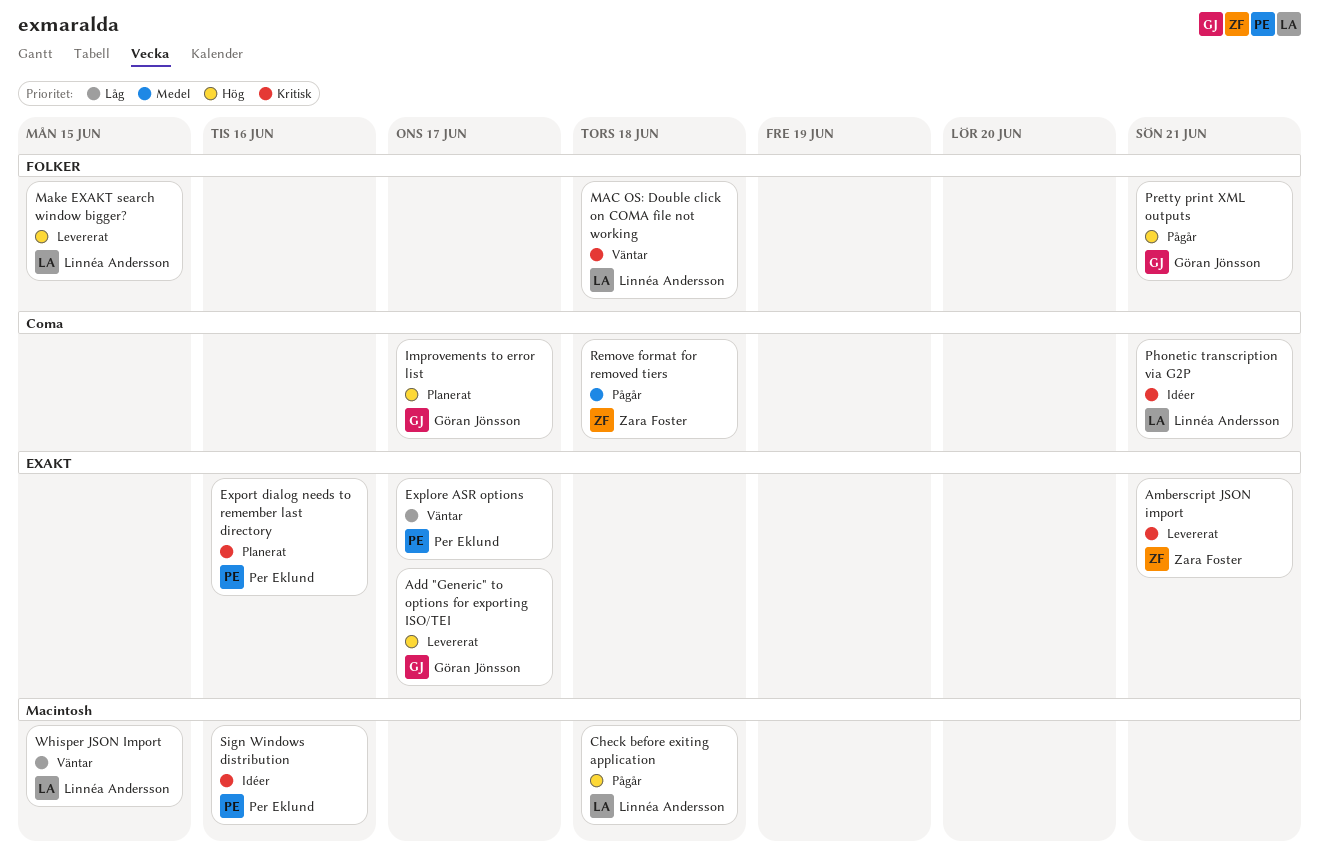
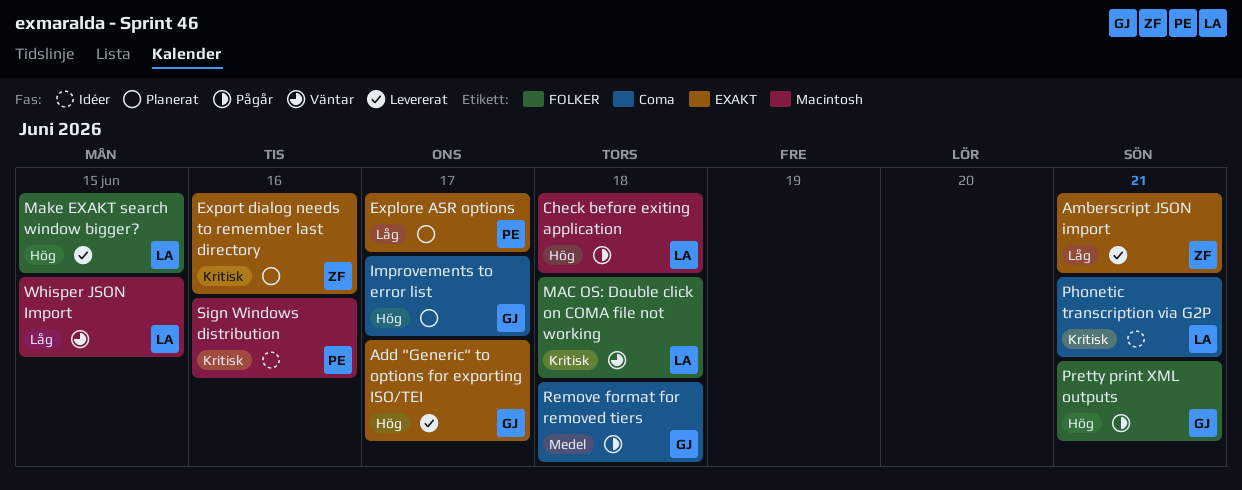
Amberscript JSON import, priority: Kritisk -> Låg
Explore ASR options, status: Väntar -> Planerat
Export dialog needs to remember last directory, owner: Per Eklund -> Zara Foster
Remove format for removed tiers, owner: Zara Foster -> Göran Jönsson

